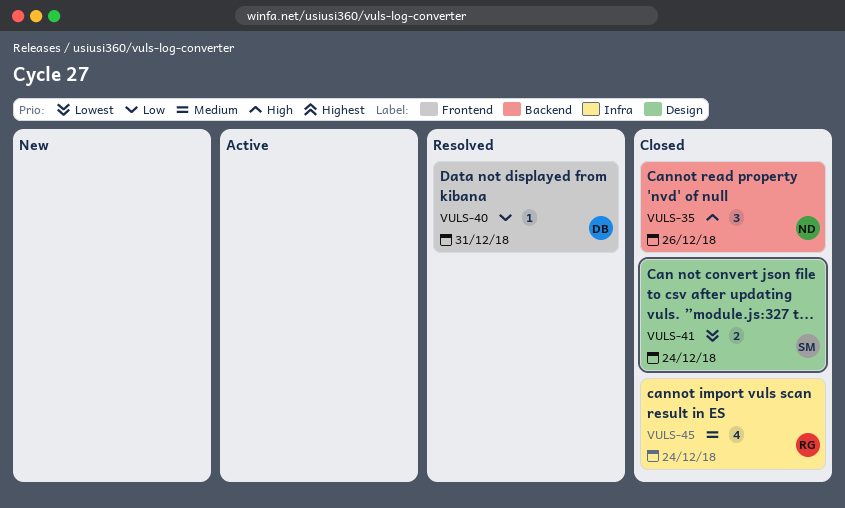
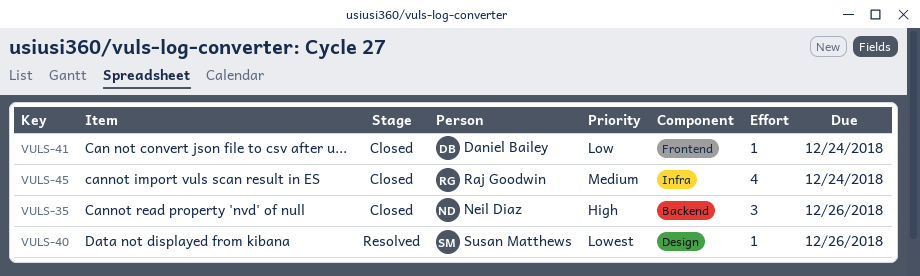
VULS-40, owner: Daniel Bailey -> Susan Matthews
VULS-40, priority: Low -> Lowest
VULS-40, label: Frontend -> Design
VULS-40, due: Dec 31 -> Dec 26
VULS-41, owner: Susan Matthews -> Daniel Bailey
VULS-41, priority: Lowest -> Low
VULS-41, label: Design -> Frontend
VULS-41, estimate: 2 -> 1

